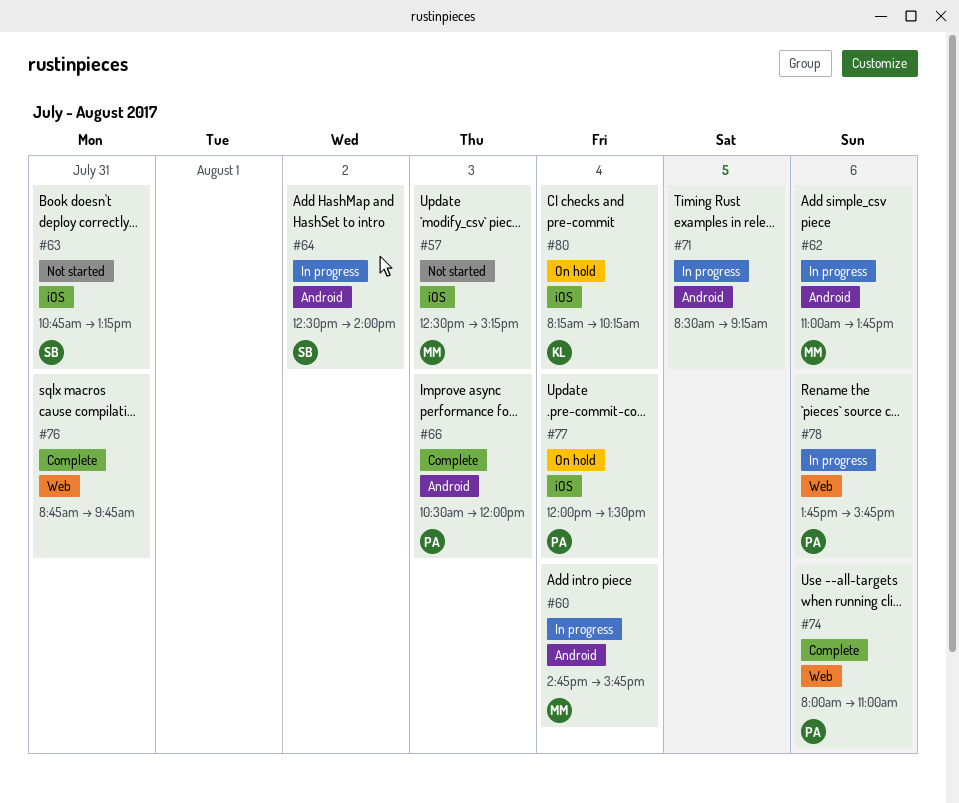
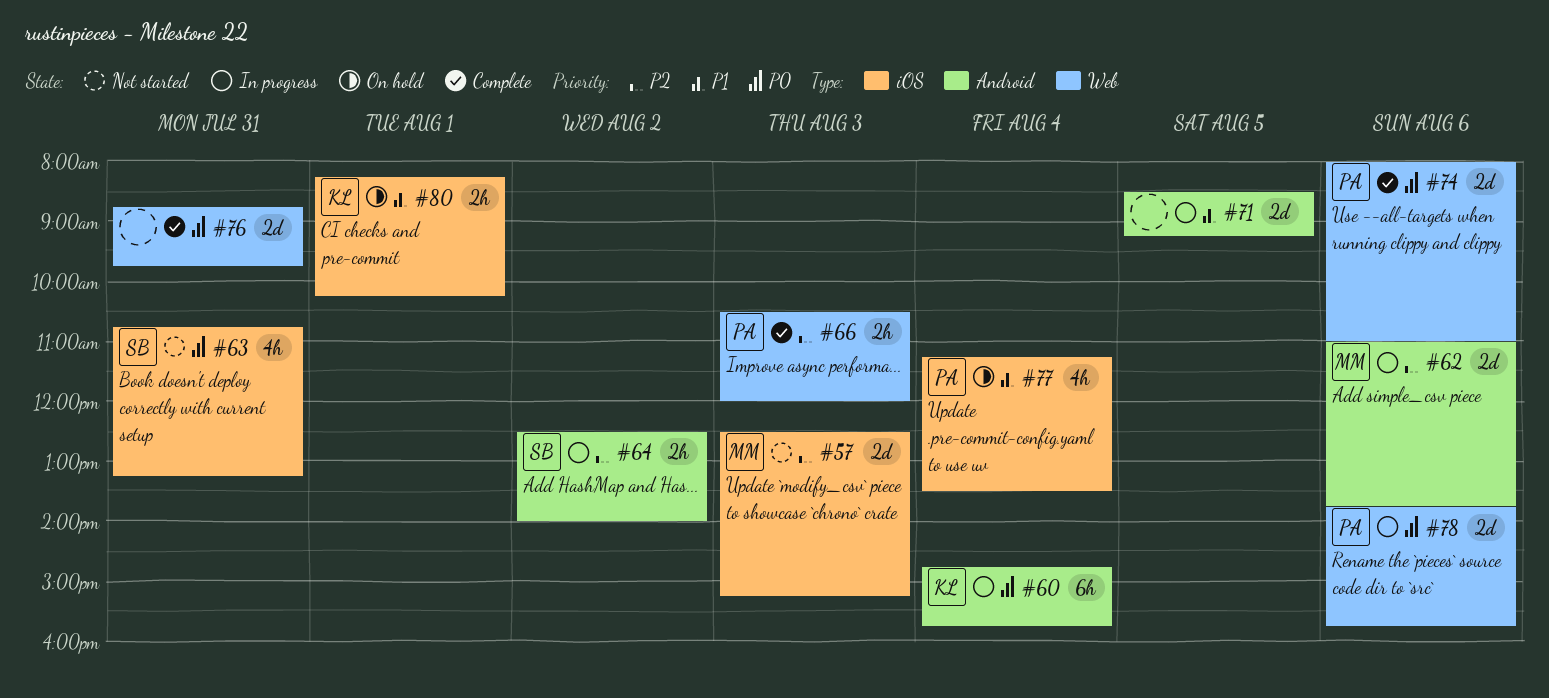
#60, owner: MM -> KL
#66, label: Android -> Web
#77, begins: 12:00 -> 11:15
#80, day: Aug 4 -> Aug 1

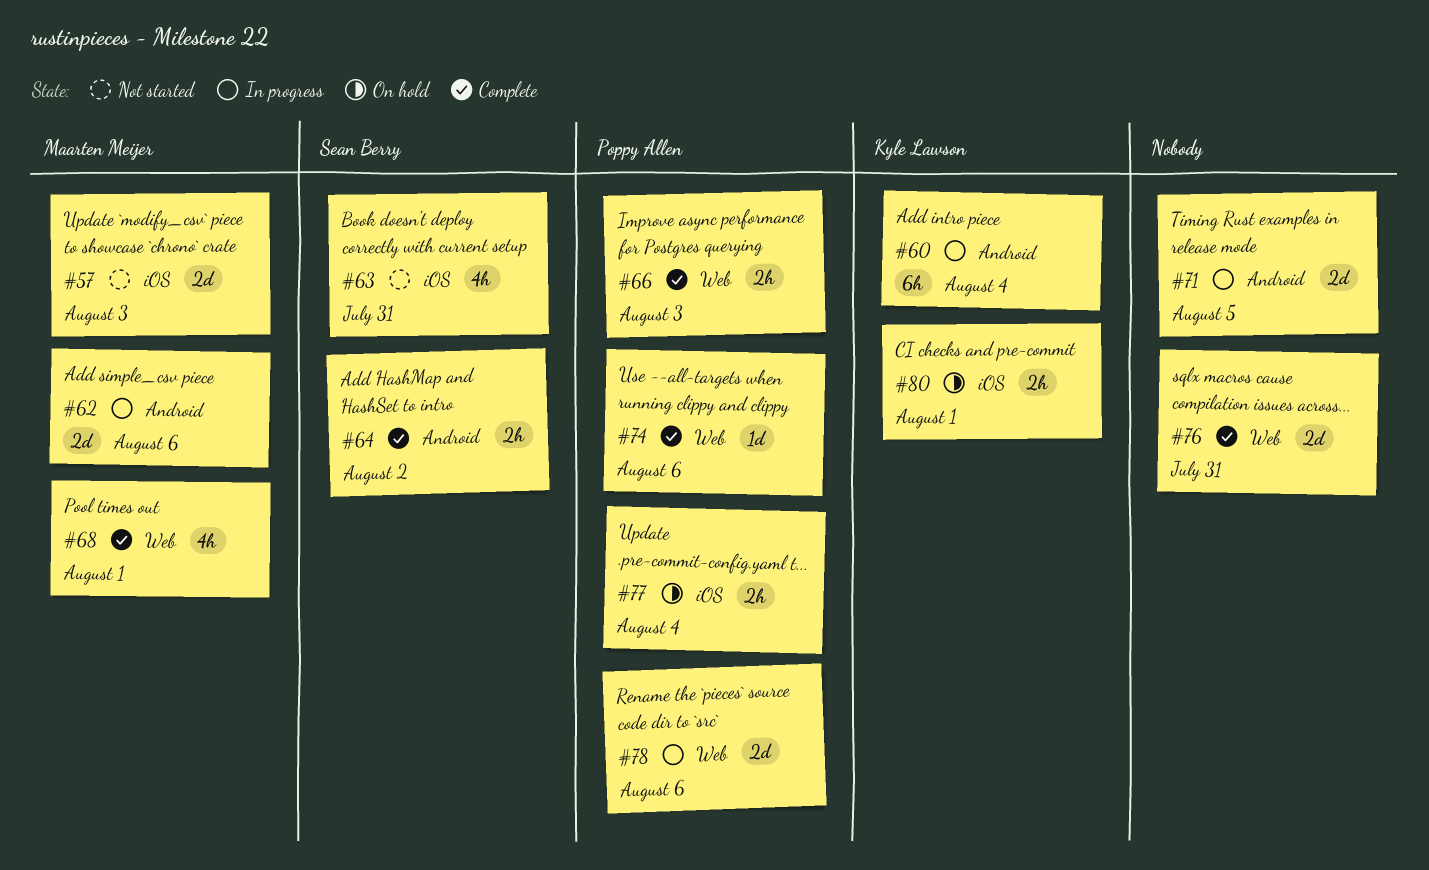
#64, status: In progress -> Complete
#68: none -> present
#74, estimate: 2d -> 1d
#77, estimate: 4h -> 2h

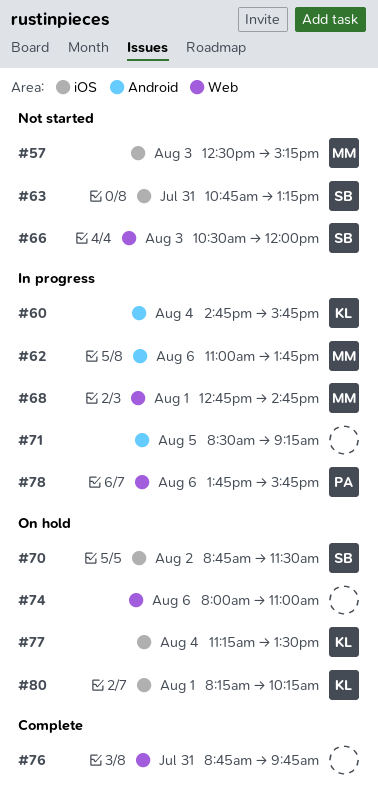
#64: present -> none
#66, status: Complete -> Not started
#66, owner: Poppy Allen -> Sean Berry
#68, status: Complete -> In progress
#70: none -> present
#74, status: Complete -> On hold
#74, owner: Poppy Allen -> none
#77, owner: Poppy Allen -> Kyle Lawson

